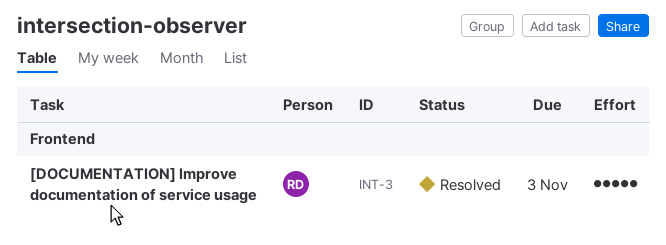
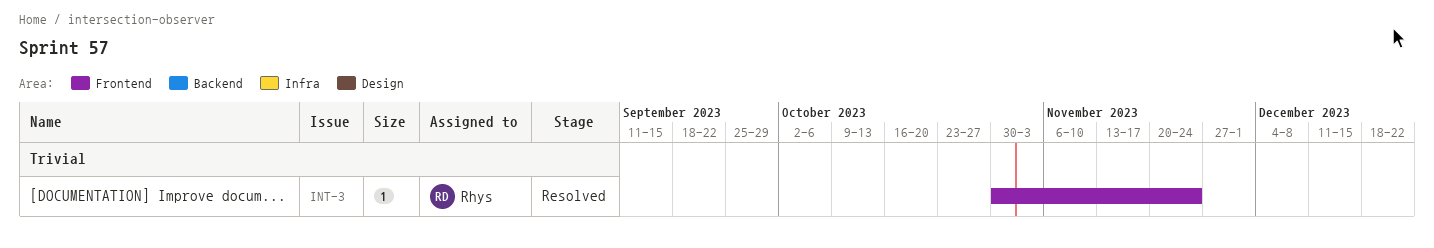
INT-3, estimate: 5 -> 1
INT-3, due: Nov 3 -> Nov 24

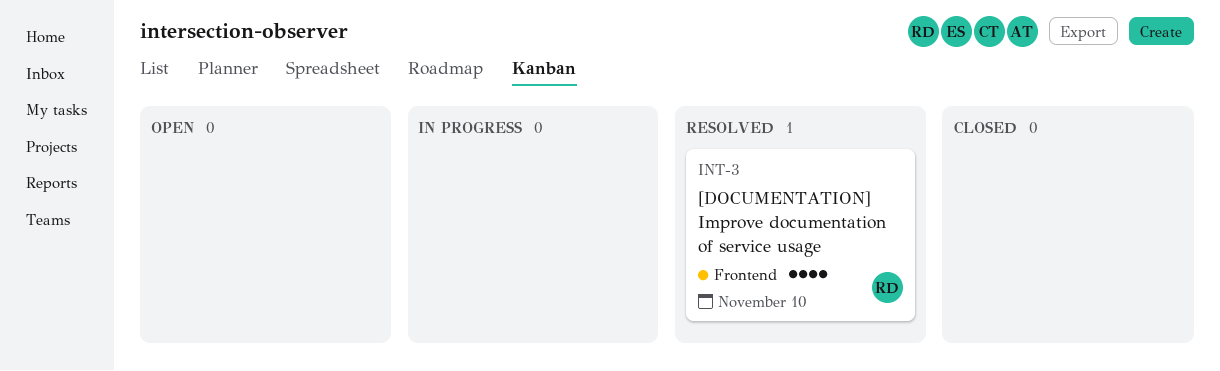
INT-3, estimate: 1 -> 4
INT-3, due: Nov 24 -> Nov 10

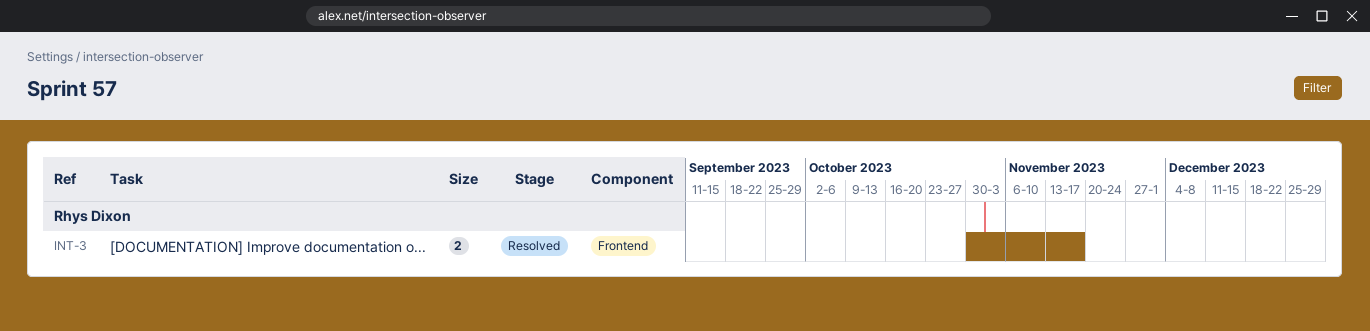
INT-3, estimate: 4 -> 2
INT-3, due: Nov 10 -> Nov 17

